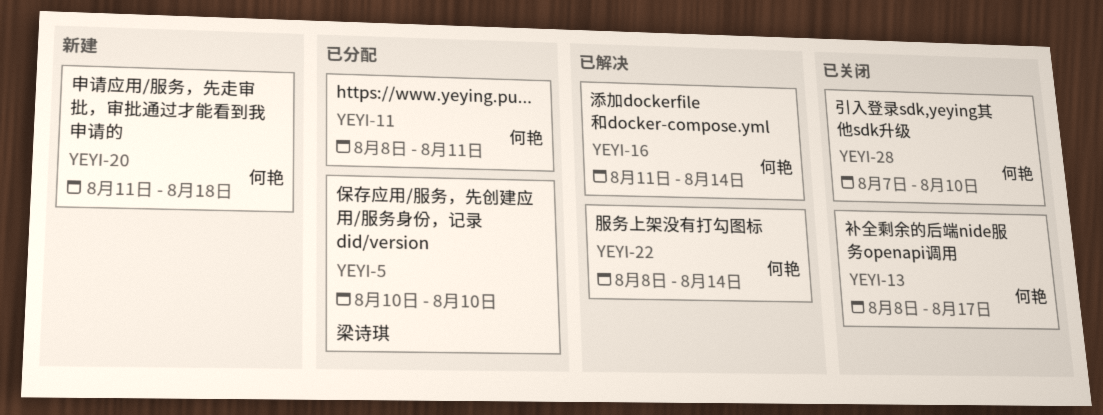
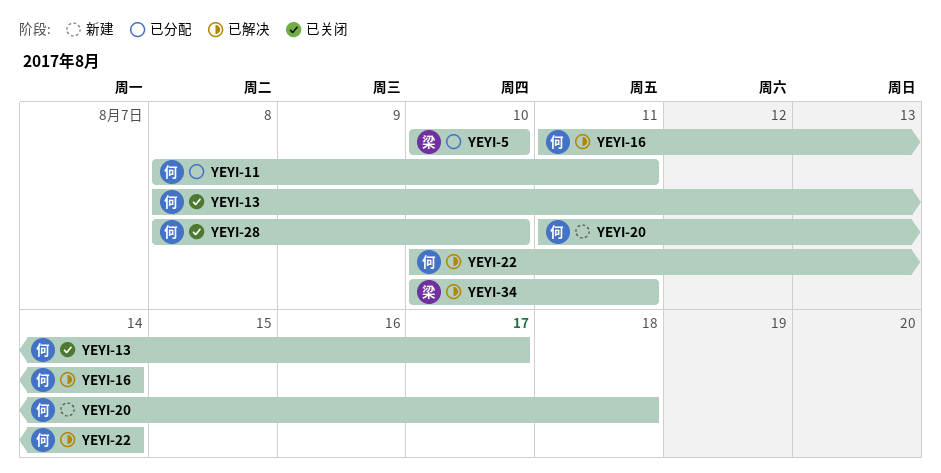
YEYI-22, start: Aug 8 -> Aug 10
YEYI-28, start: Aug 7 -> Aug 8
YEYI-34: none -> present

